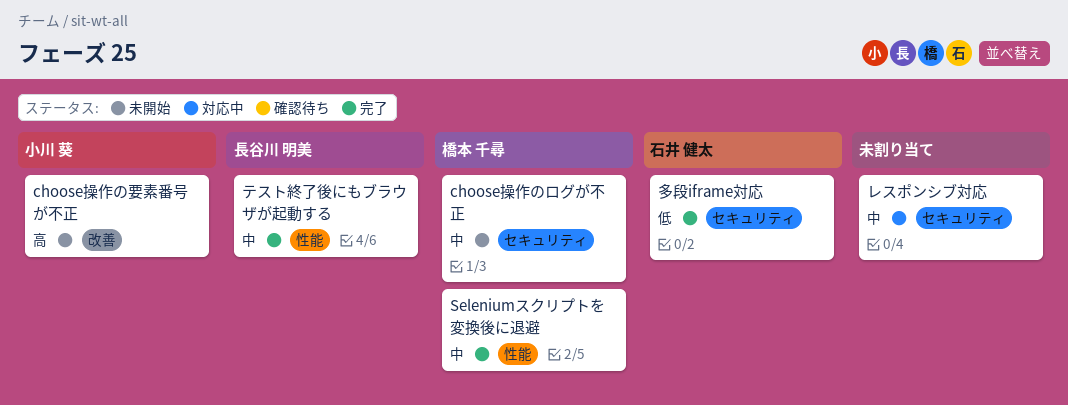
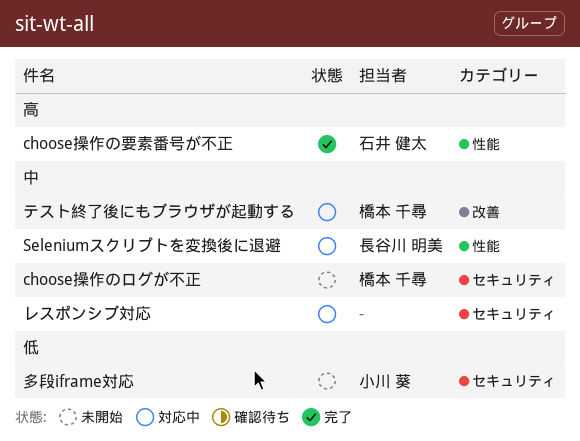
choose操作の要素番号が不正, status: 未開始 -> 完了
choose操作の要素番号が不正, owner: 小川 葵 -> 石井 健太
choose操作の要素番号が不正, label: 改善 -> 性能
Seleniumスクリプトを変換後に退避, status: 完了 -> 対応中
Seleniumスクリプトを変換後に退避, owner: 橋本 千尋 -> 長谷川 明美
テスト終了後にもブラウザが起動する, status: 完了 -> 対応中
テスト終了後にもブラウザが起動する, owner: 長谷川 明美 -> 橋本 千尋
テスト終了後にもブラウザが起動する, label: 性能 -> 改善
多段iframe対応, status: 完了 -> 未開始
多段iframe対応, owner: 石井 健太 -> 小川 葵

